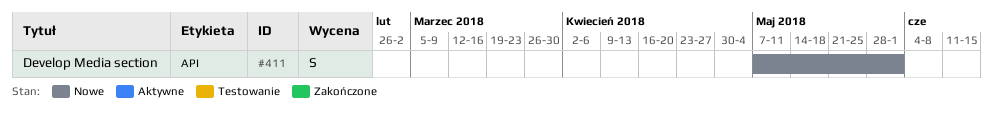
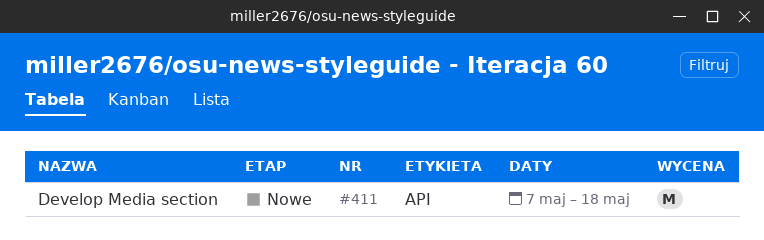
#411, estimate: S -> M
#411, due: Jun 1 -> May 18

